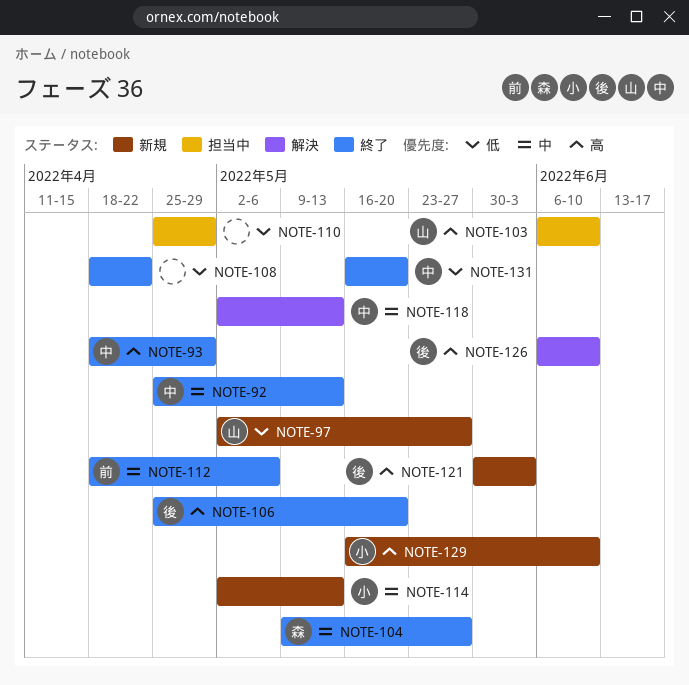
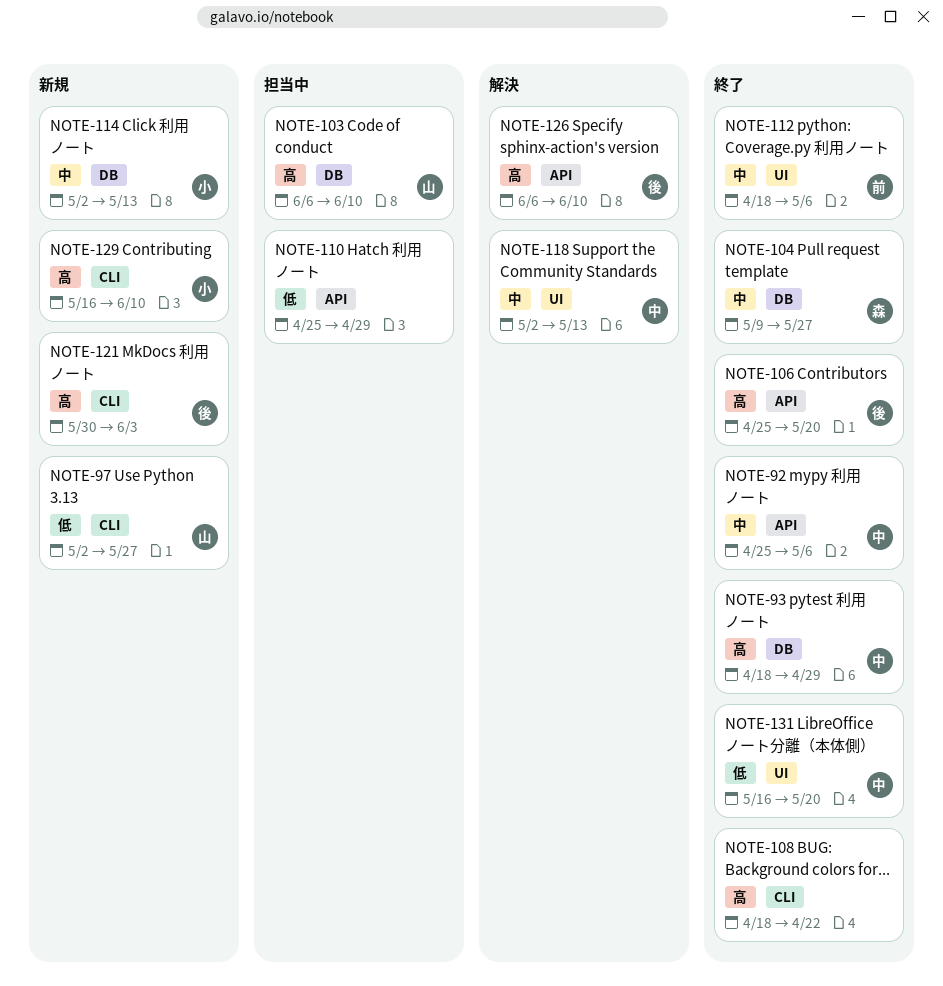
NOTE-92, due: May 13 -> May 6
NOTE-108, priority: 低 -> 高

